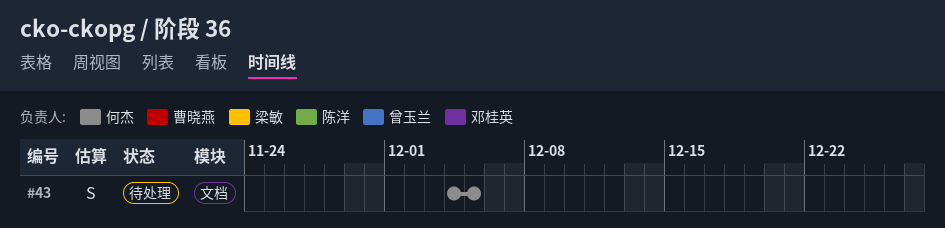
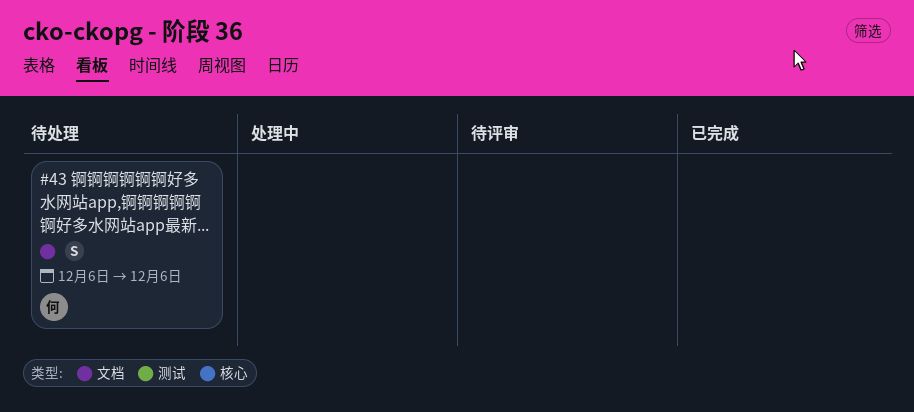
#43, start: Dec 4 -> Dec 6
#43, due: Dec 5 -> Dec 6

